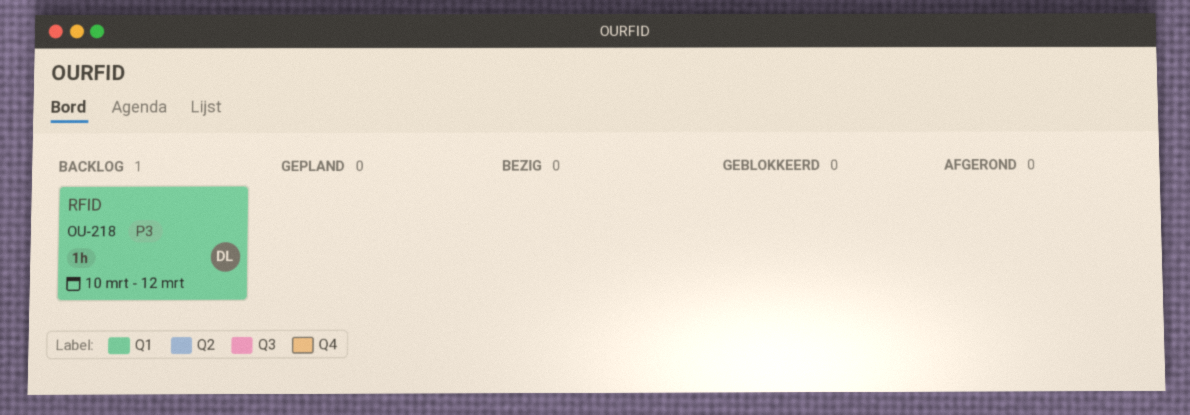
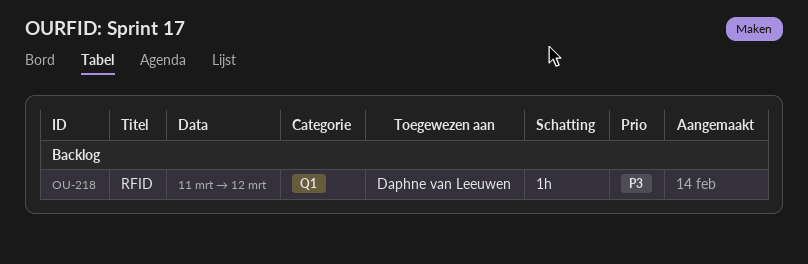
OU-218, start: Mar 10 -> Mar 11

